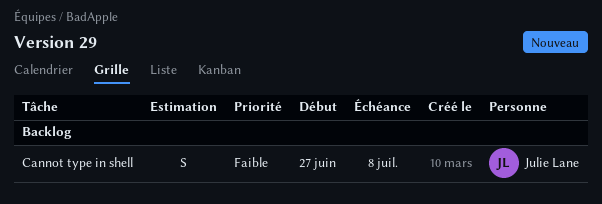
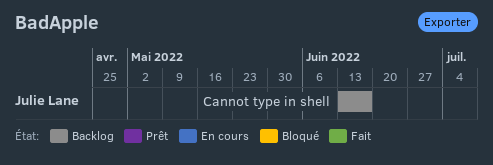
Cannot type in shell, start: Jun 27 -> Jun 13
Cannot type in shell, due: Jul 8 -> Jun 17

